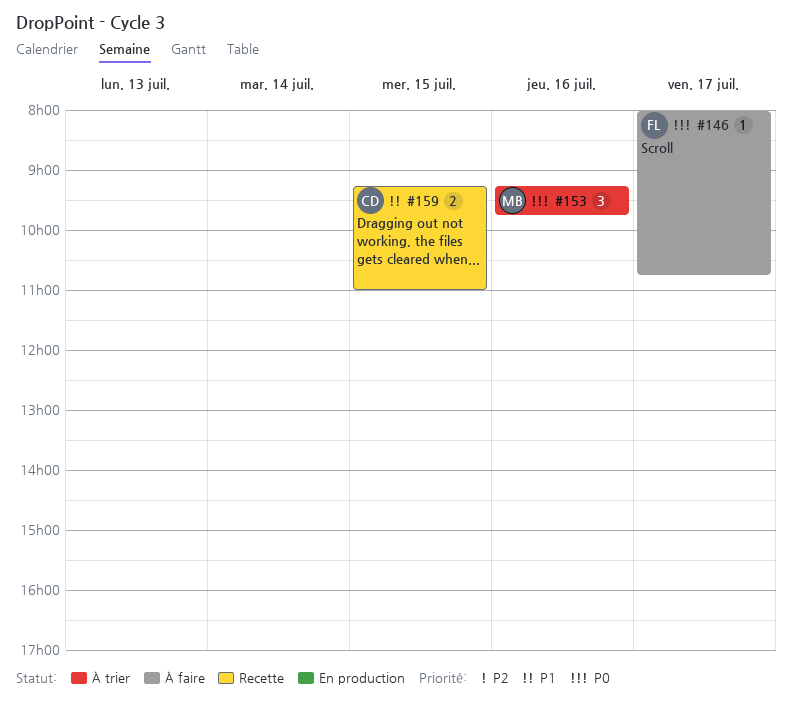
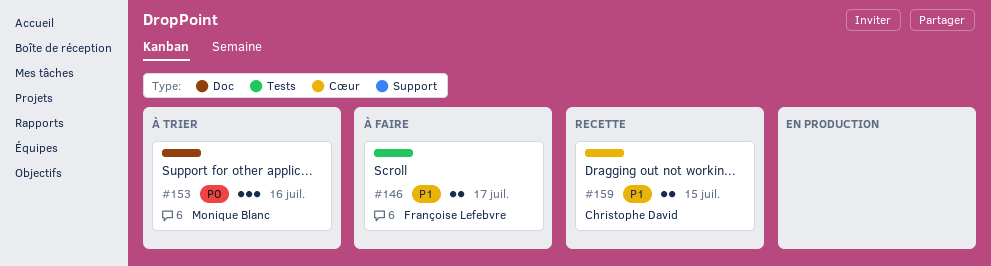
#146, priority: P0 -> P1
#146, estimate: 1 -> 2

